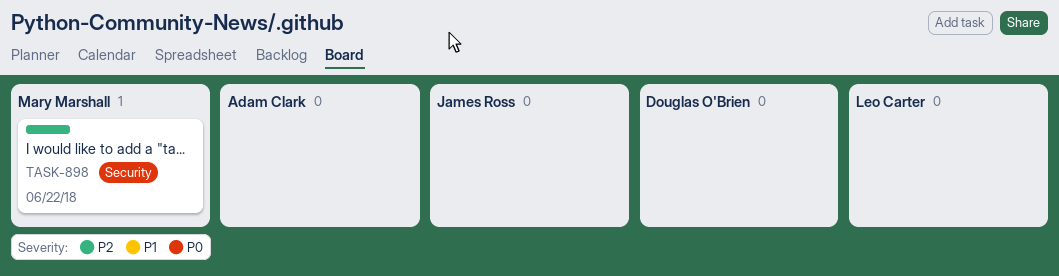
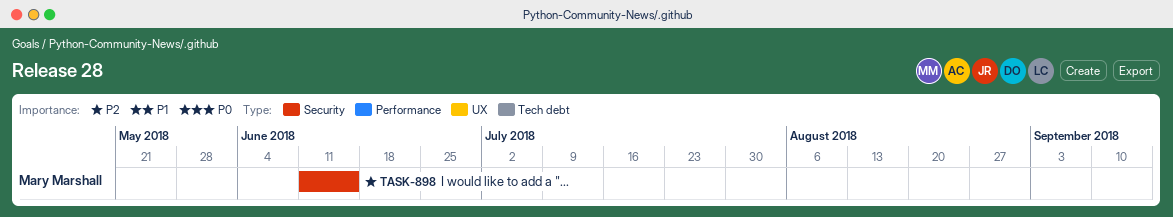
TASK-898, due: Jun 22 -> Jun 15

